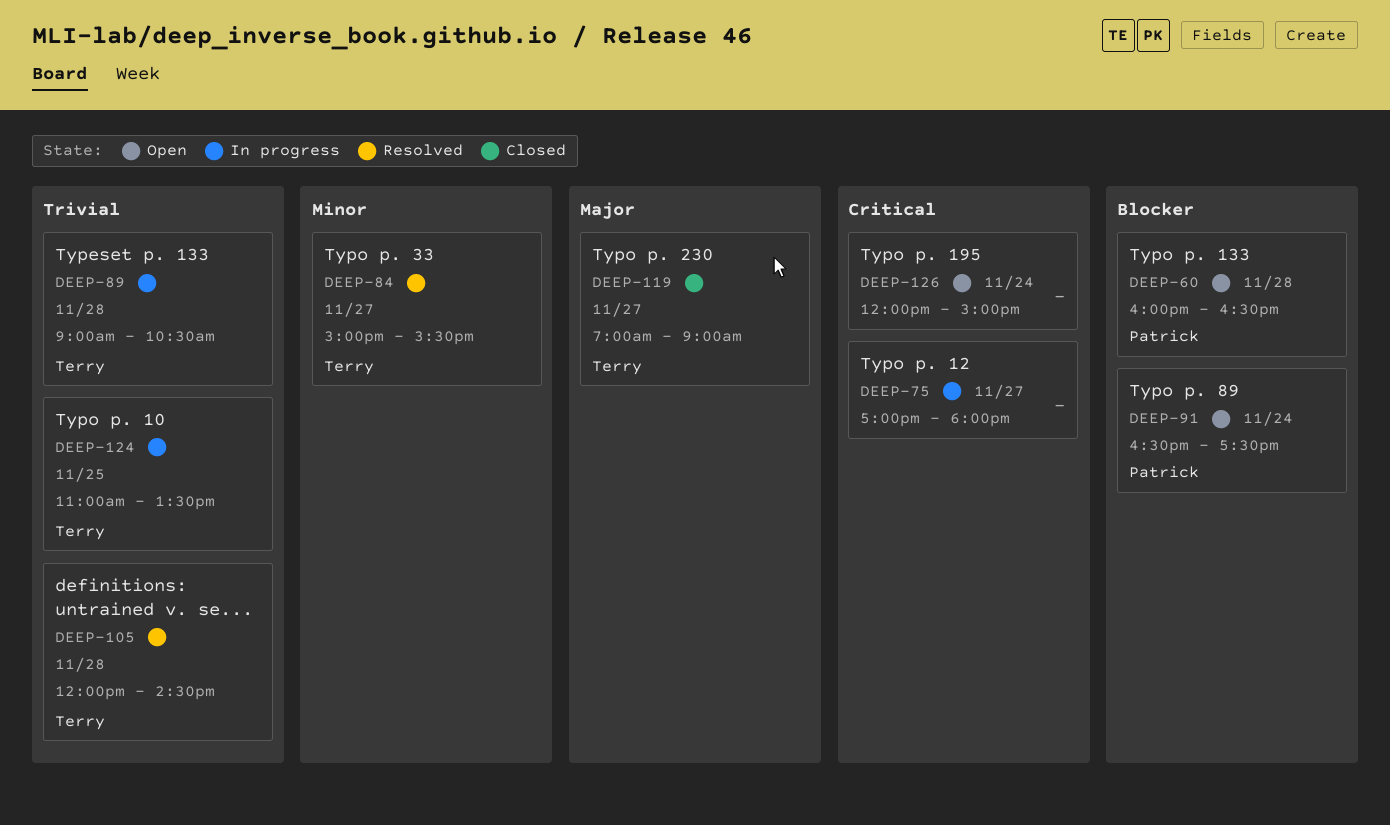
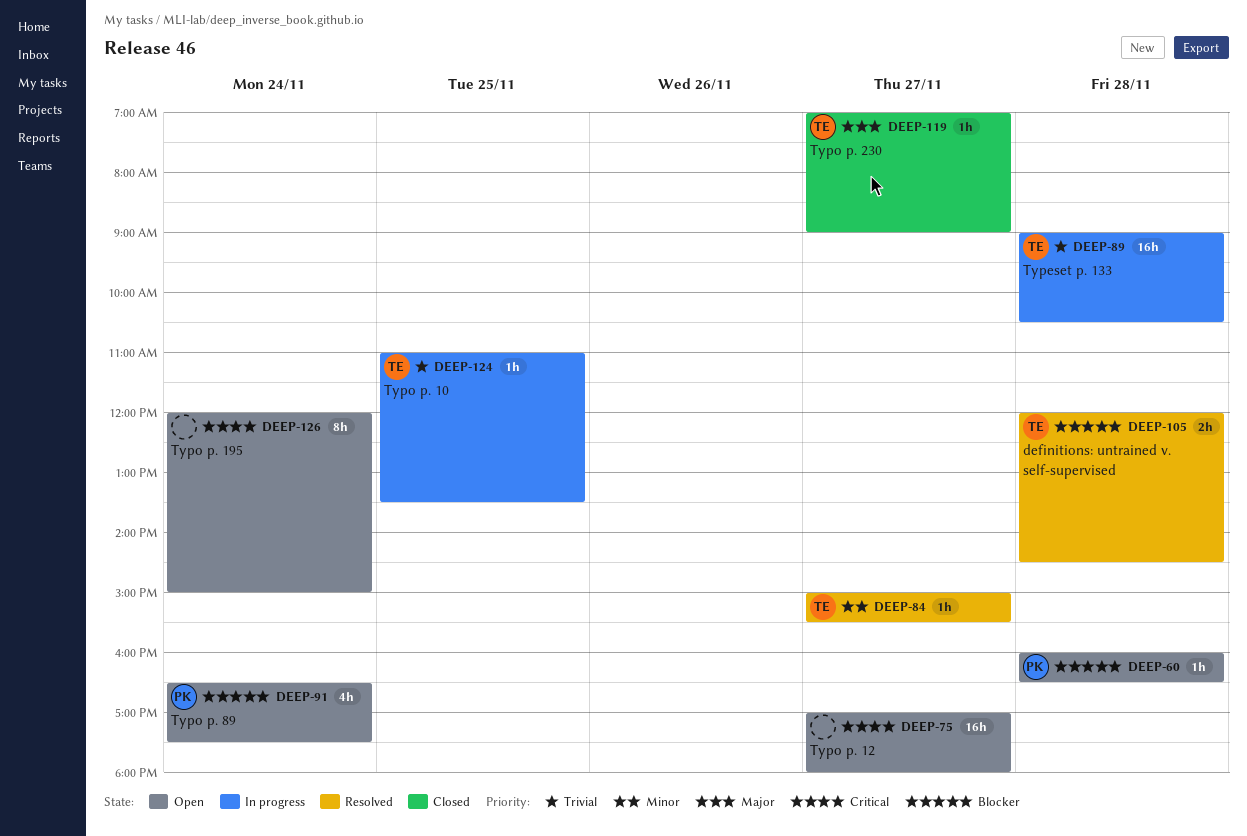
DEEP-75, status: In progress -> Open
DEEP-105, priority: Trivial -> Blocker

